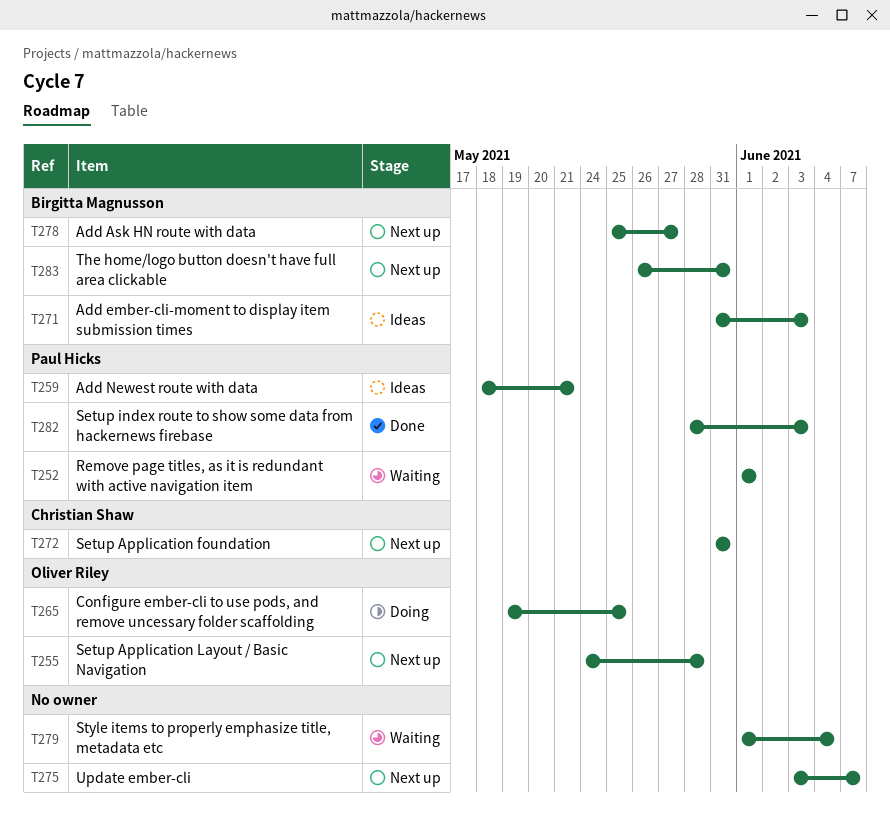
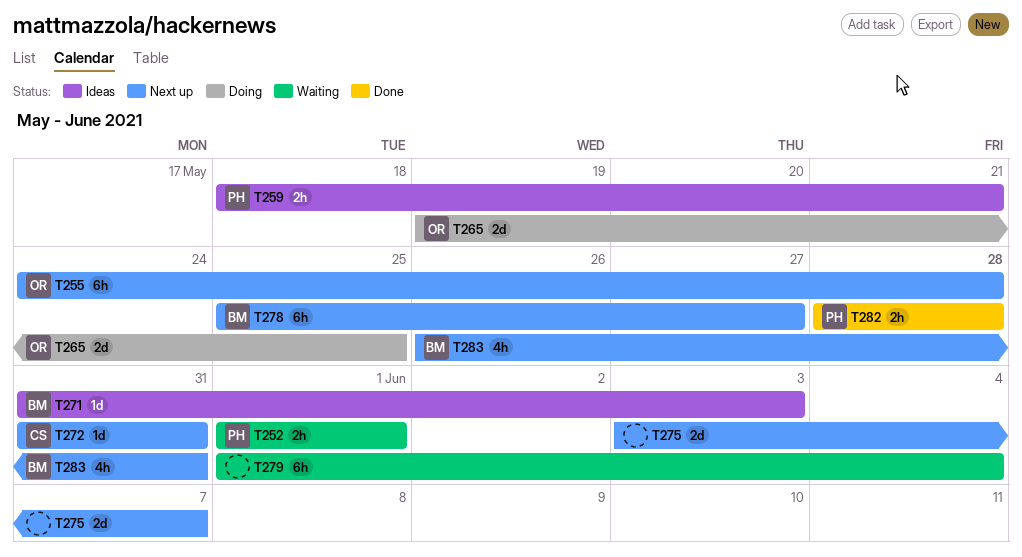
T282, due: Jun 3 -> May 28

